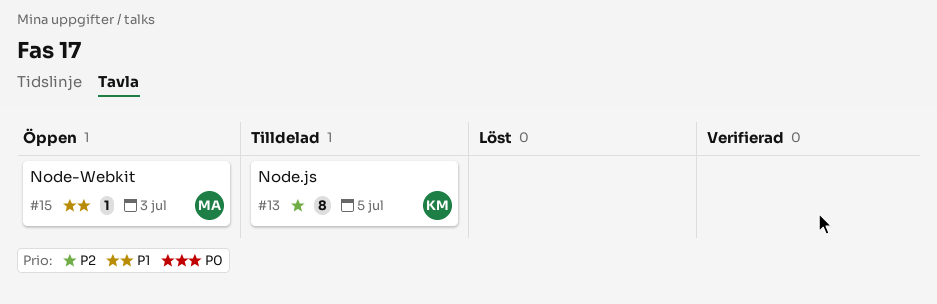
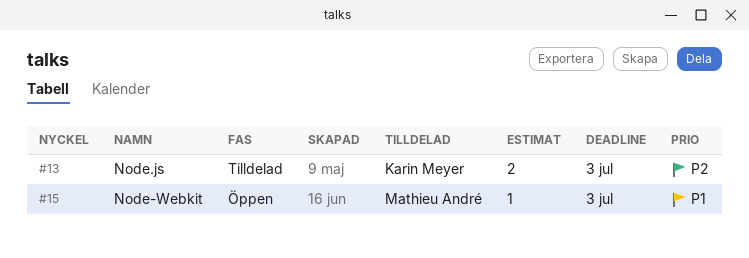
#13, estimate: 8 -> 2
#13, due: Jul 5 -> Jul 3

